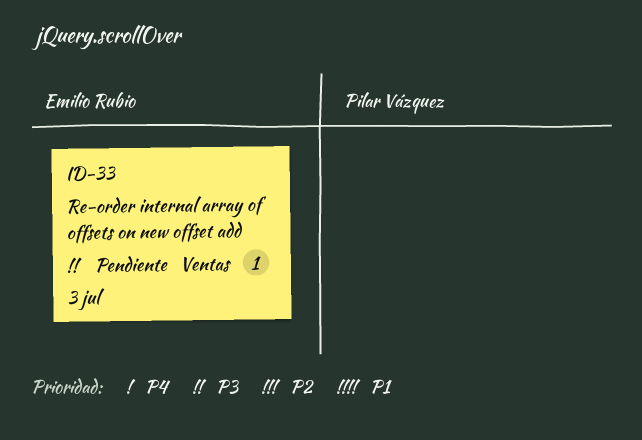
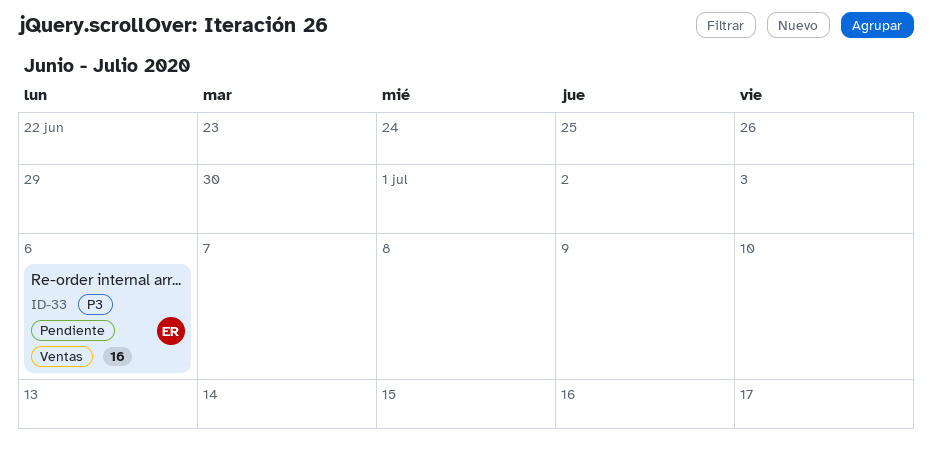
ID-33, estimate: 1 -> 16
ID-33, due: Jul 3 -> Jul 6

